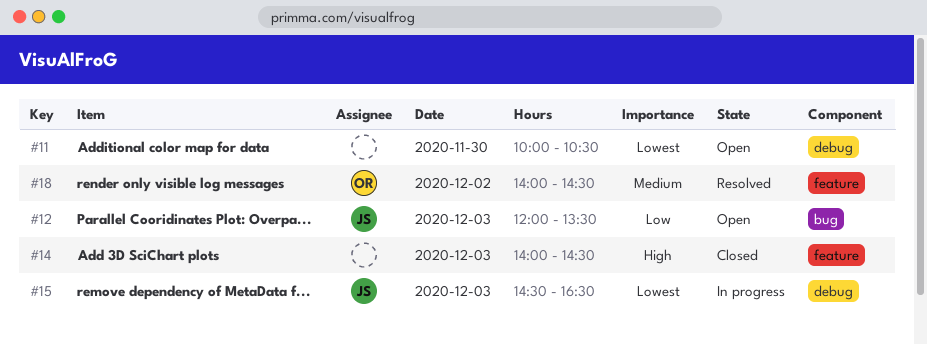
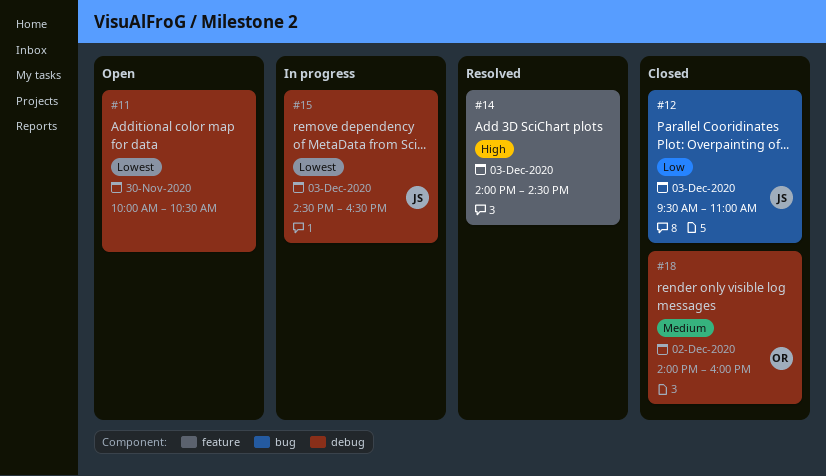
#12, status: Open -> Closed
#12, begins: 12:00 -> 09:30
#12, ends: 13:30 -> 11:00
#14, status: Closed -> Resolved
#18, status: Resolved -> Closed
#18, label: feature -> debug
#18, ends: 14:30 -> 16:00

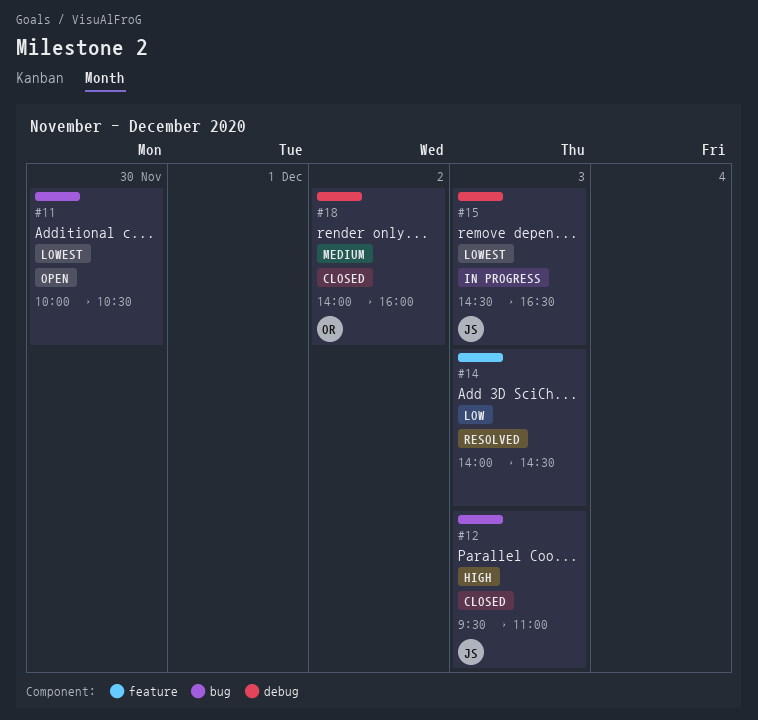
#11, label: debug -> bug
#12, priority: Low -> High
#14, priority: High -> Low

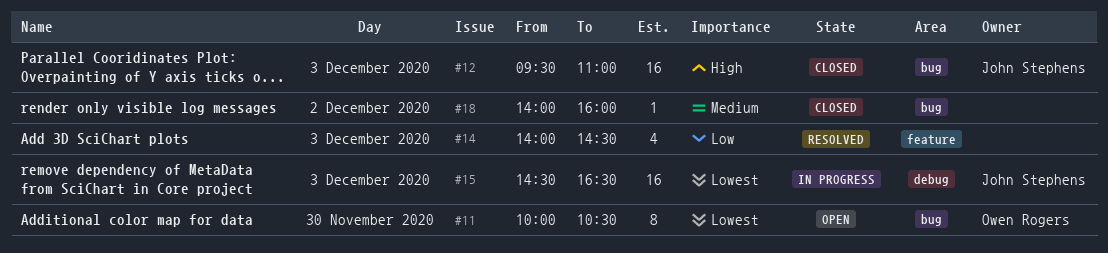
#11, owner: none -> Owen Rogers
#18, owner: Owen Rogers -> none
#18, label: debug -> bug

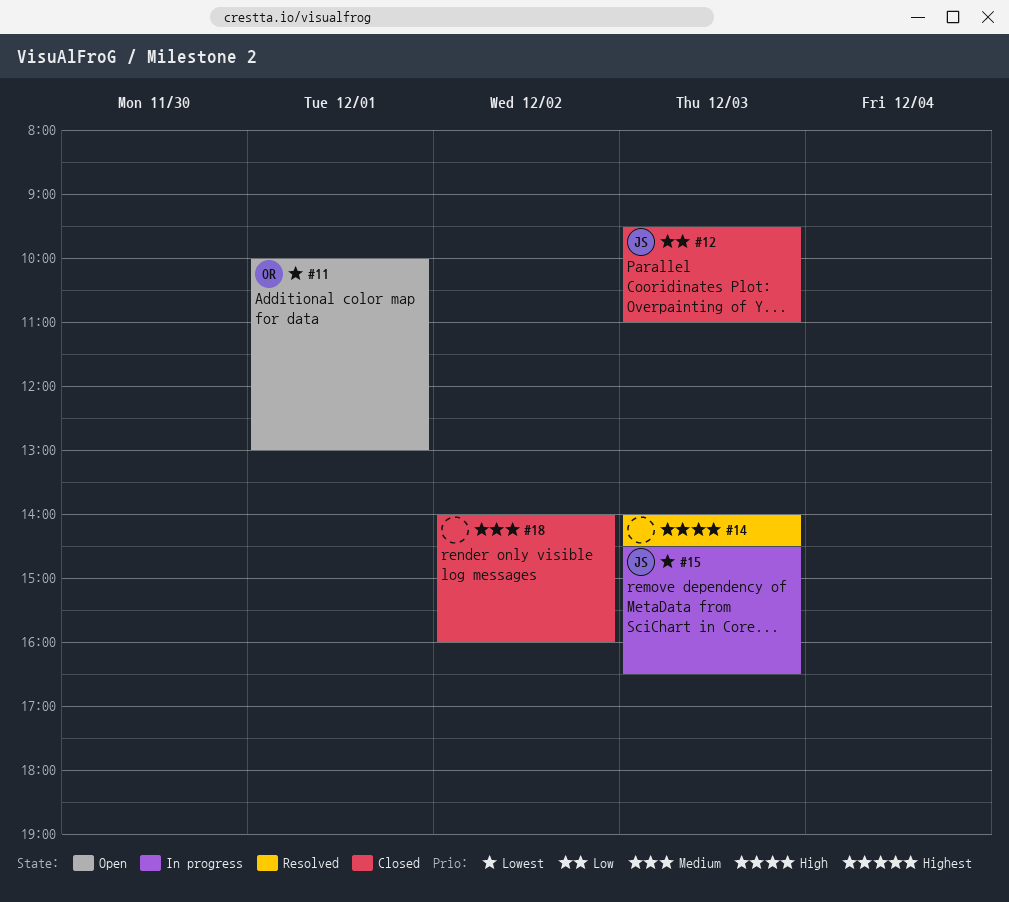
#11, day: Nov 30 -> Dec 1
#11, ends: 10:30 -> 13:00
#12, priority: High -> Low
#14, priority: Low -> High

